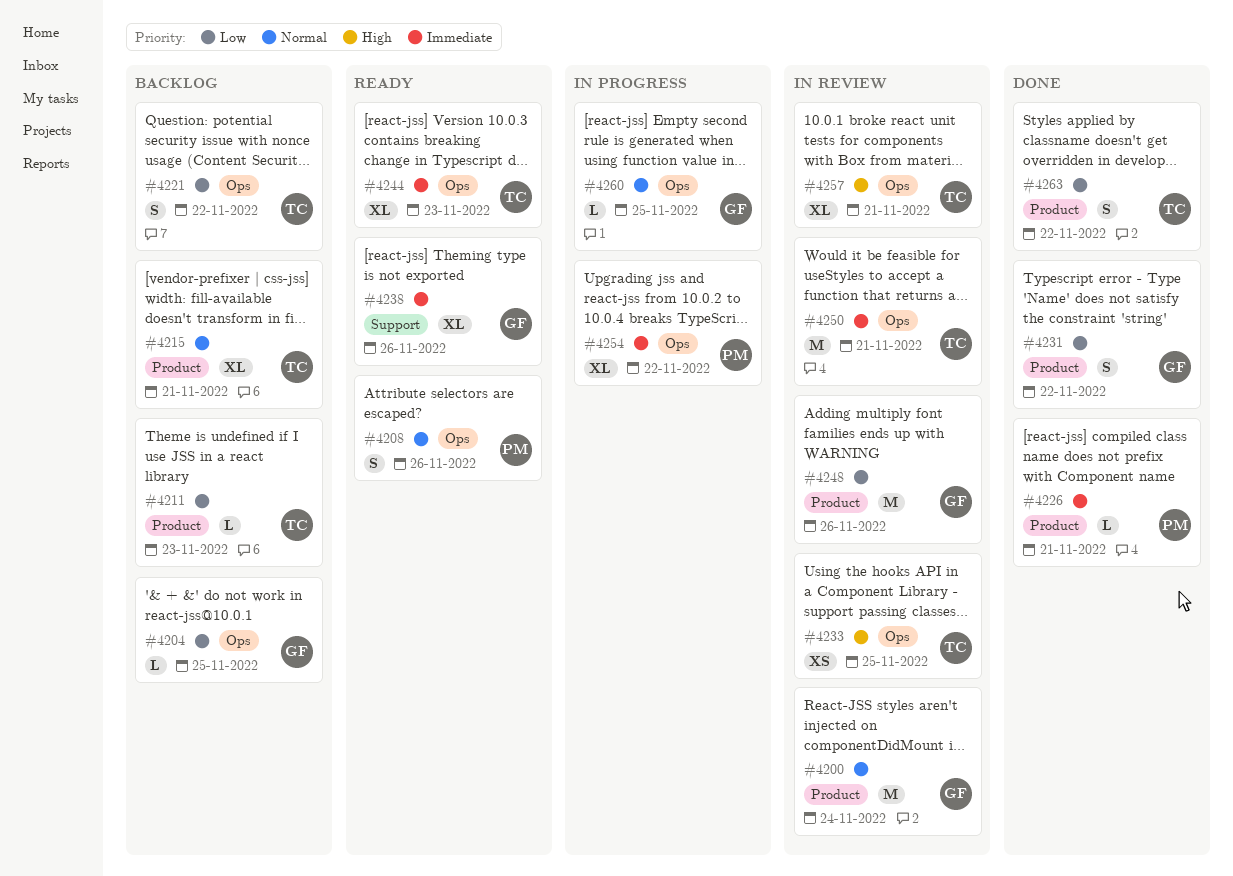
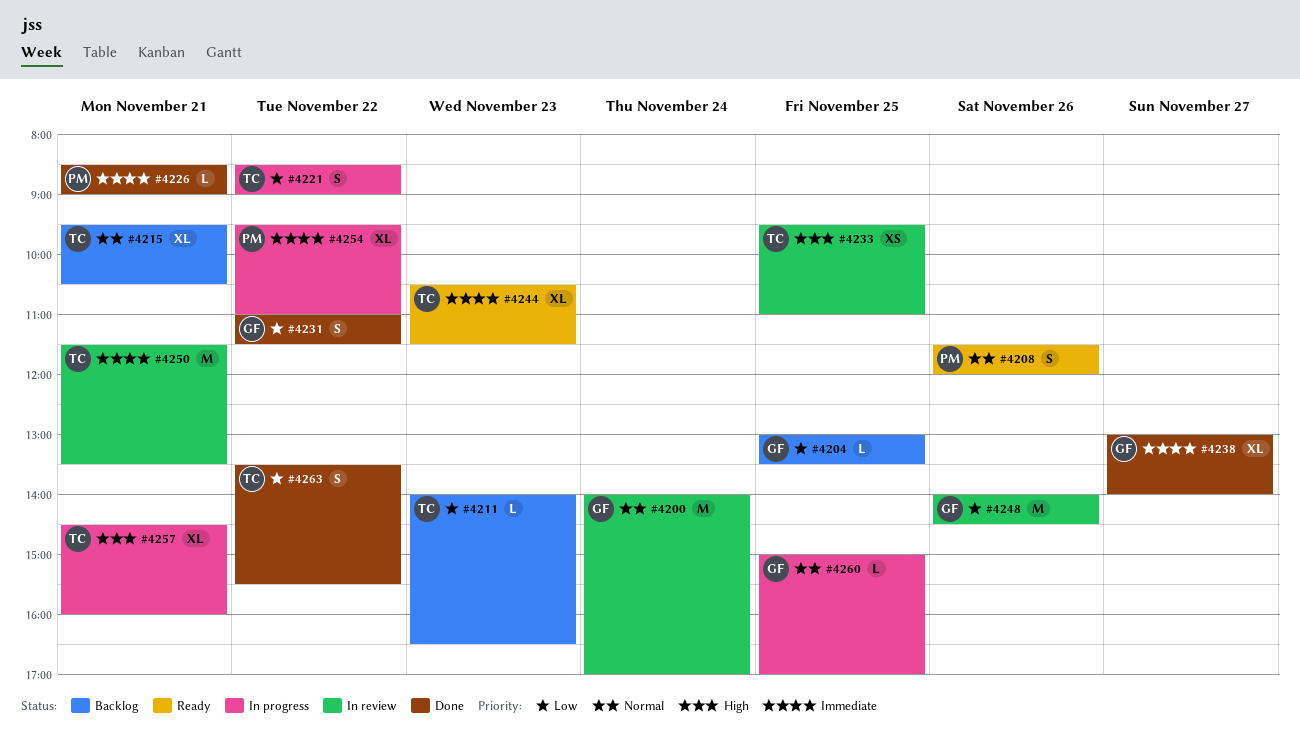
#4221, status: Backlog -> In progress
#4238, status: Ready -> Done
#4238, day: Nov 26 -> Nov 27
#4257, status: In review -> In progress

